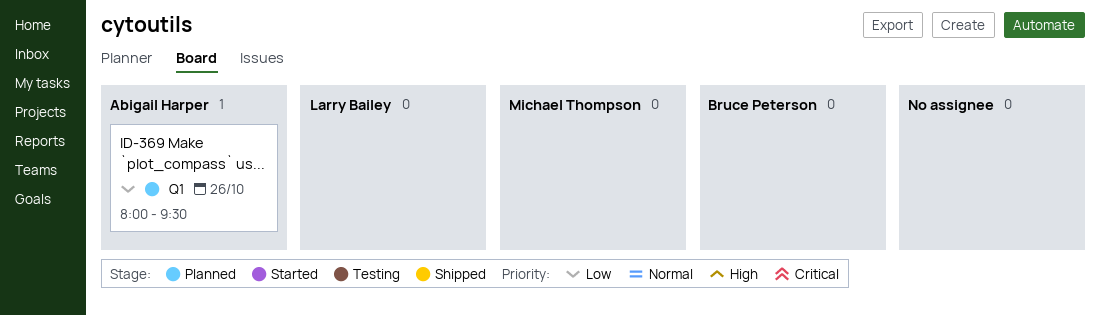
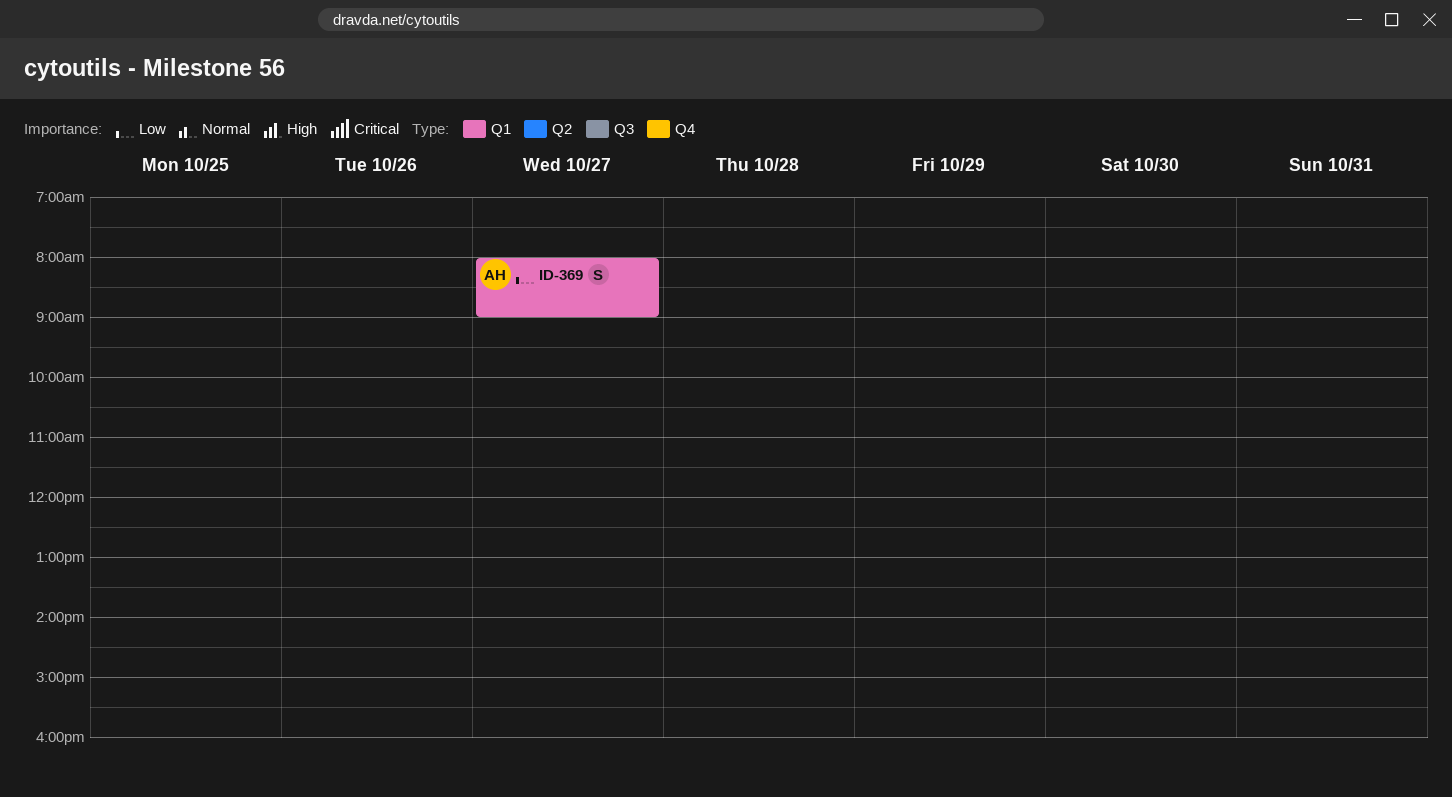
ID-369, day: Oct 26 -> Oct 27
ID-369, ends: 09:30 -> 09:00

